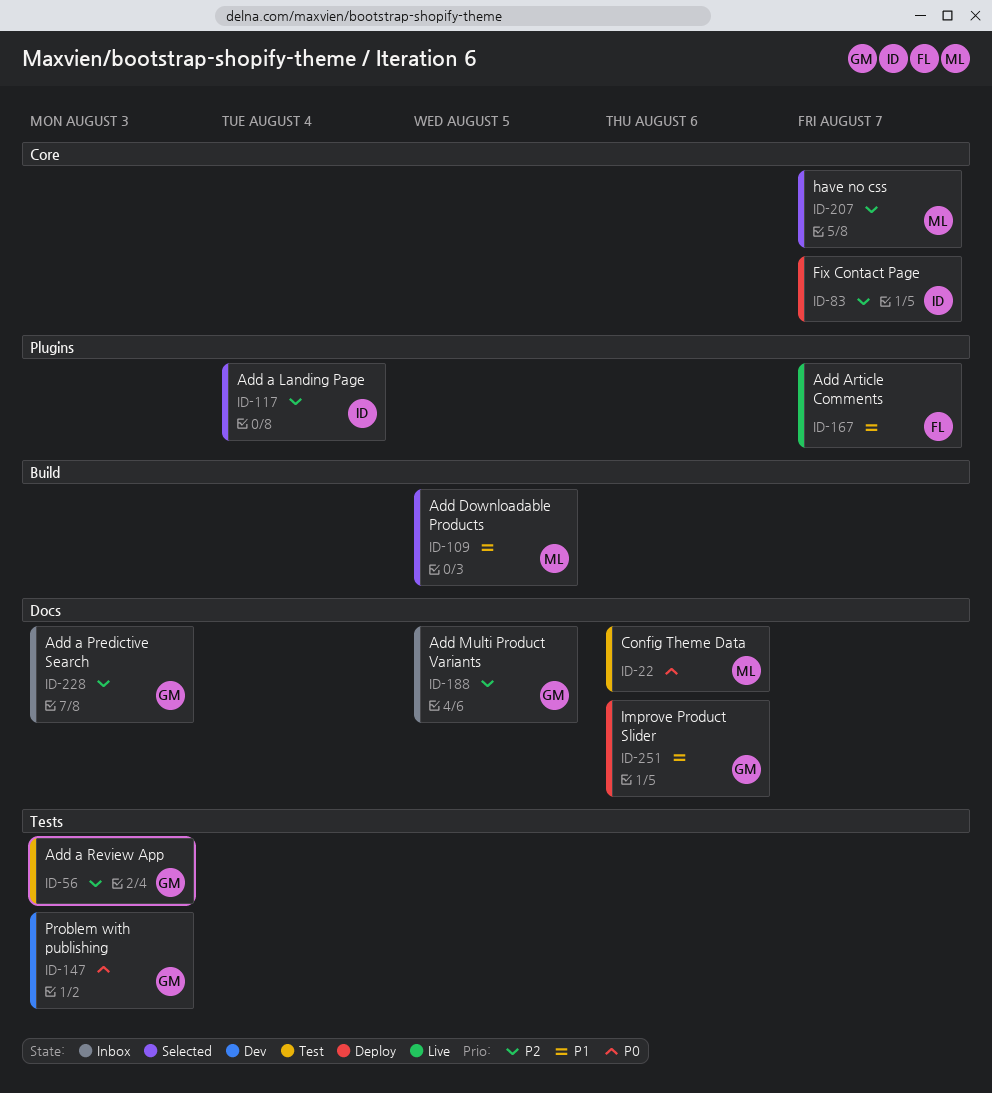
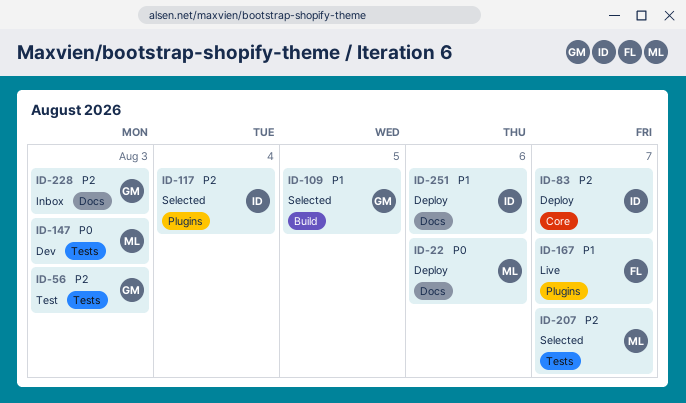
ID-22, status: Test -> Deploy
ID-109, owner: ML -> GM
ID-147, owner: GM -> ML
ID-188: present -> none
ID-207, label: Core -> Tests
ID-251, owner: GM -> ID

